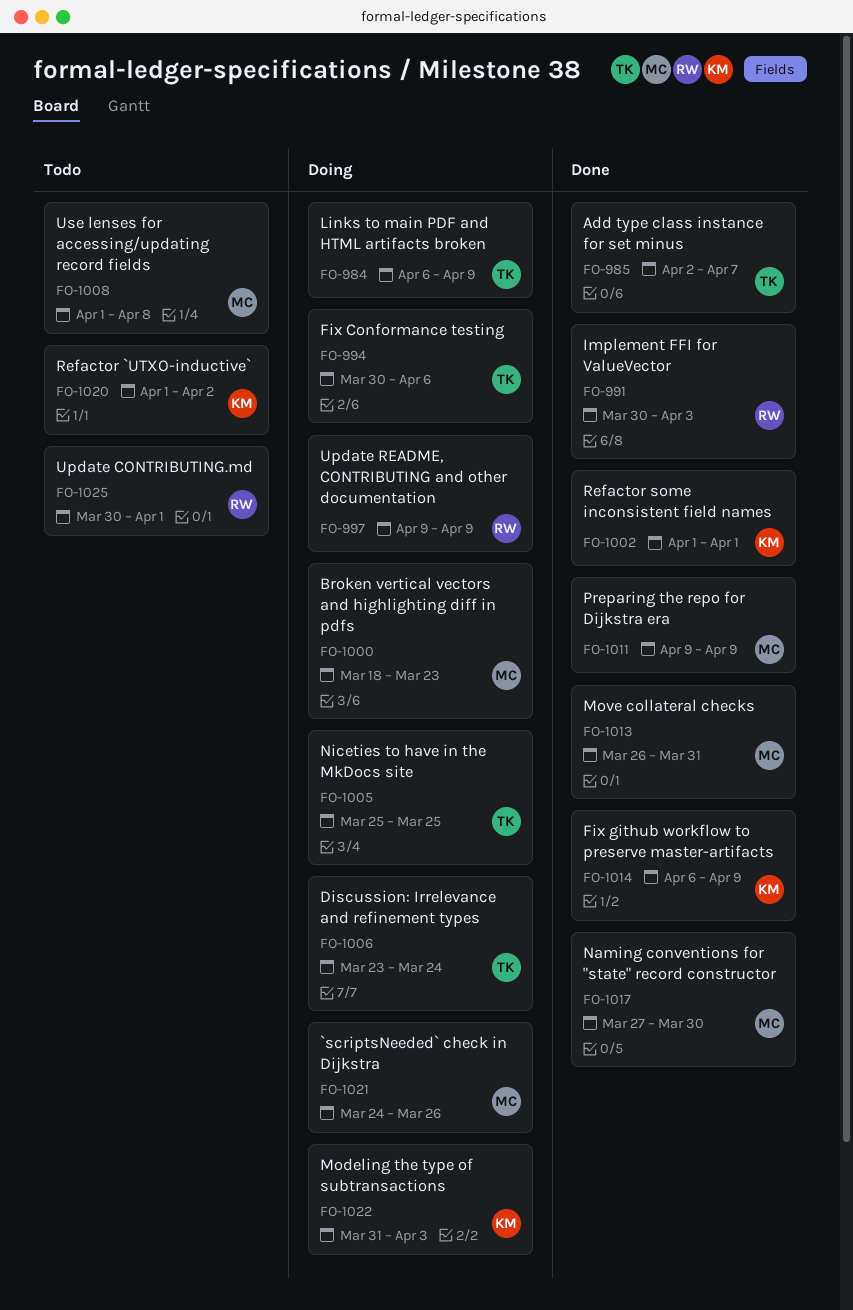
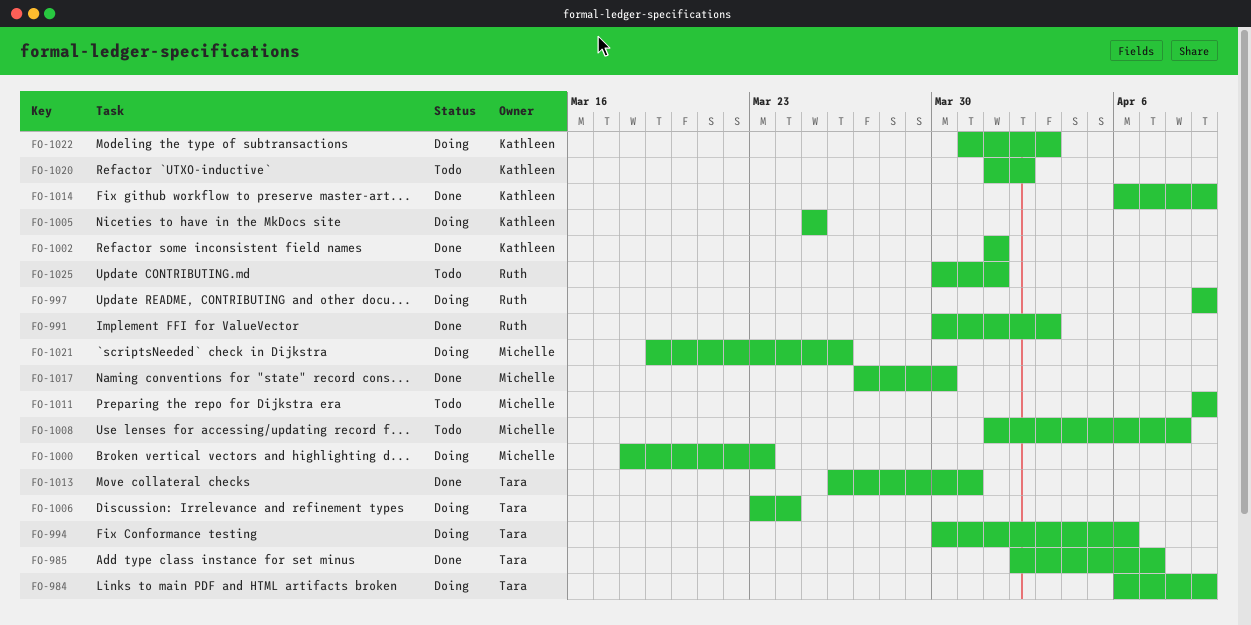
FO-1005, owner: Tara -> Kathleen
FO-1011, status: Done -> Todo
FO-1013, owner: Michelle -> Tara
FO-1021, start: Mar 24 -> Mar 19

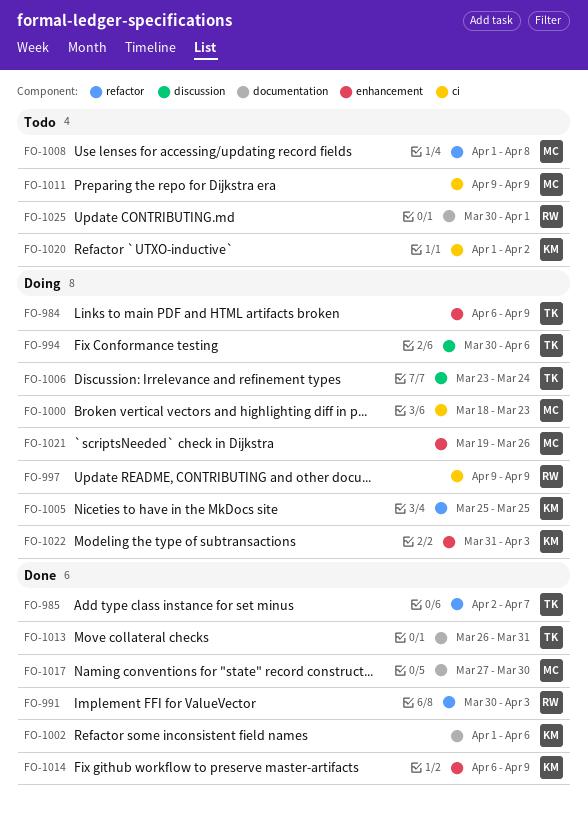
FO-1002, due: Apr 1 -> Apr 6

